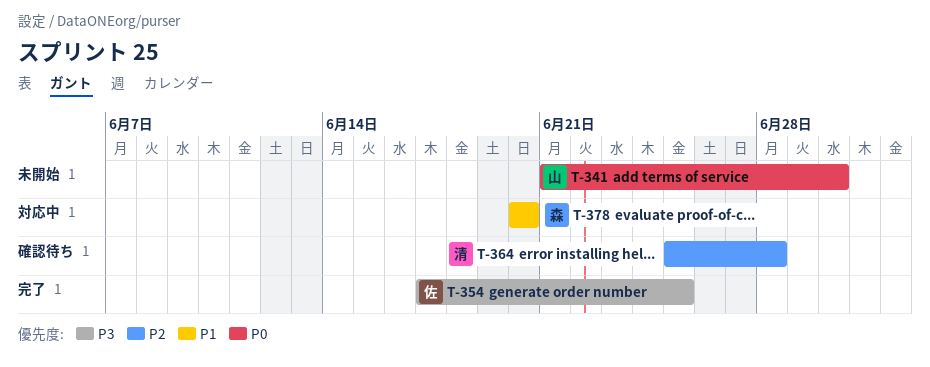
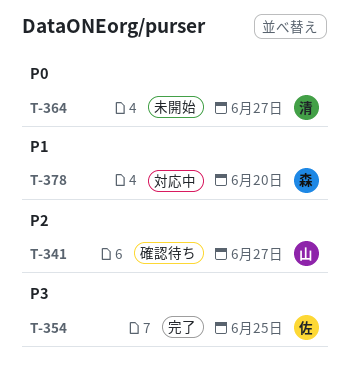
T-341, status: 未開始 -> 確認待ち
T-341, priority: P0 -> P2
T-341, due: Jun 30 -> Jun 27
T-364, status: 確認待ち -> 未開始
T-364, priority: P2 -> P0
T-364, due: Jun 28 -> Jun 27

